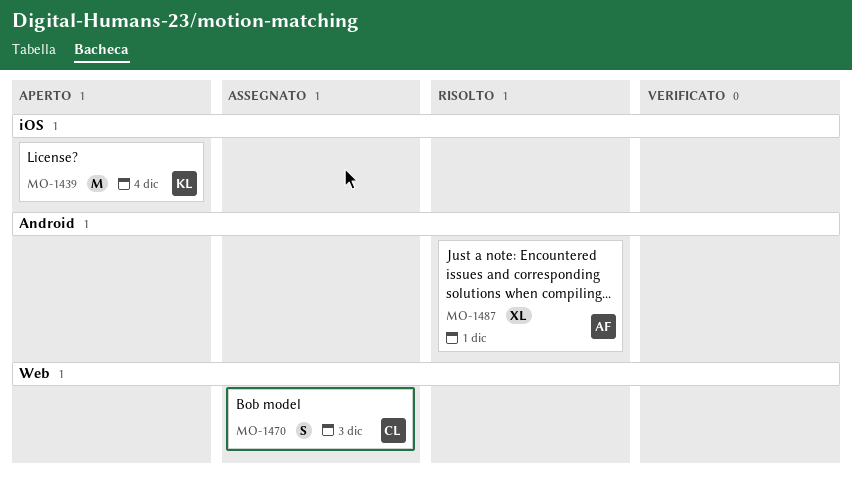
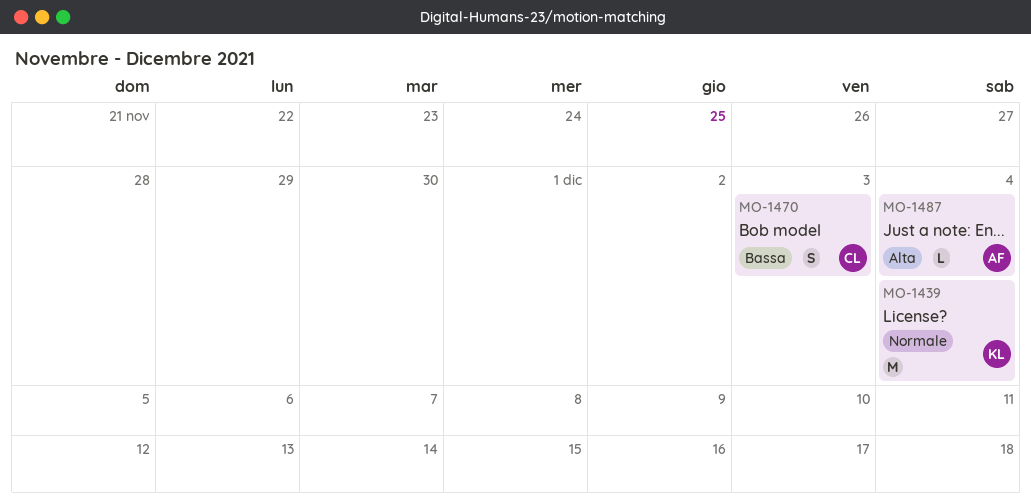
MO-1487, estimate: XL -> L
MO-1487, due: Dec 1 -> Dec 4

